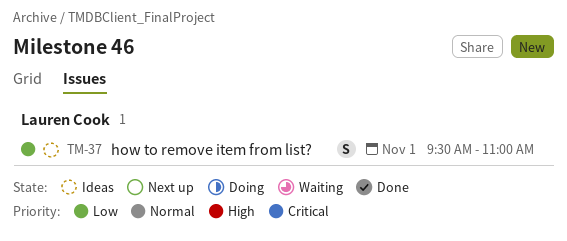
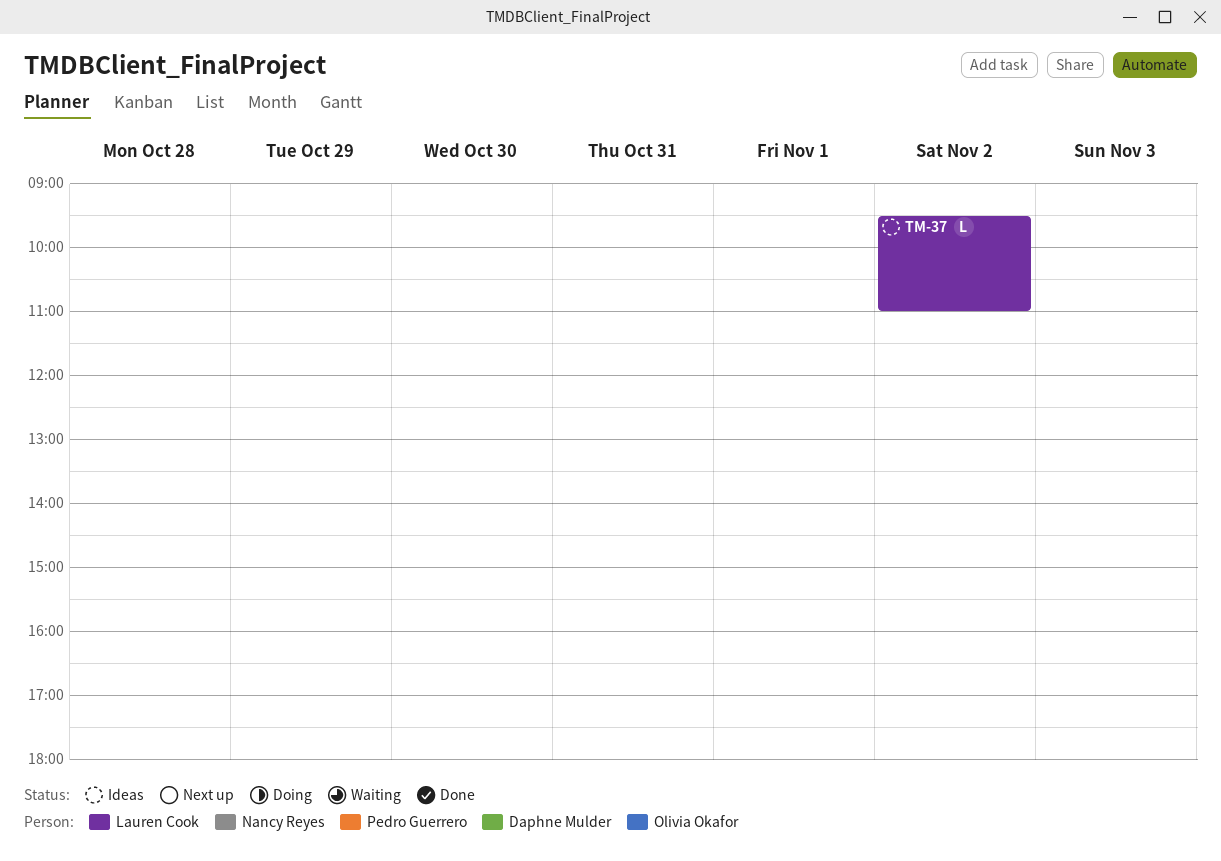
TM-37, estimate: S -> L
TM-37, day: Nov 1 -> Nov 2

